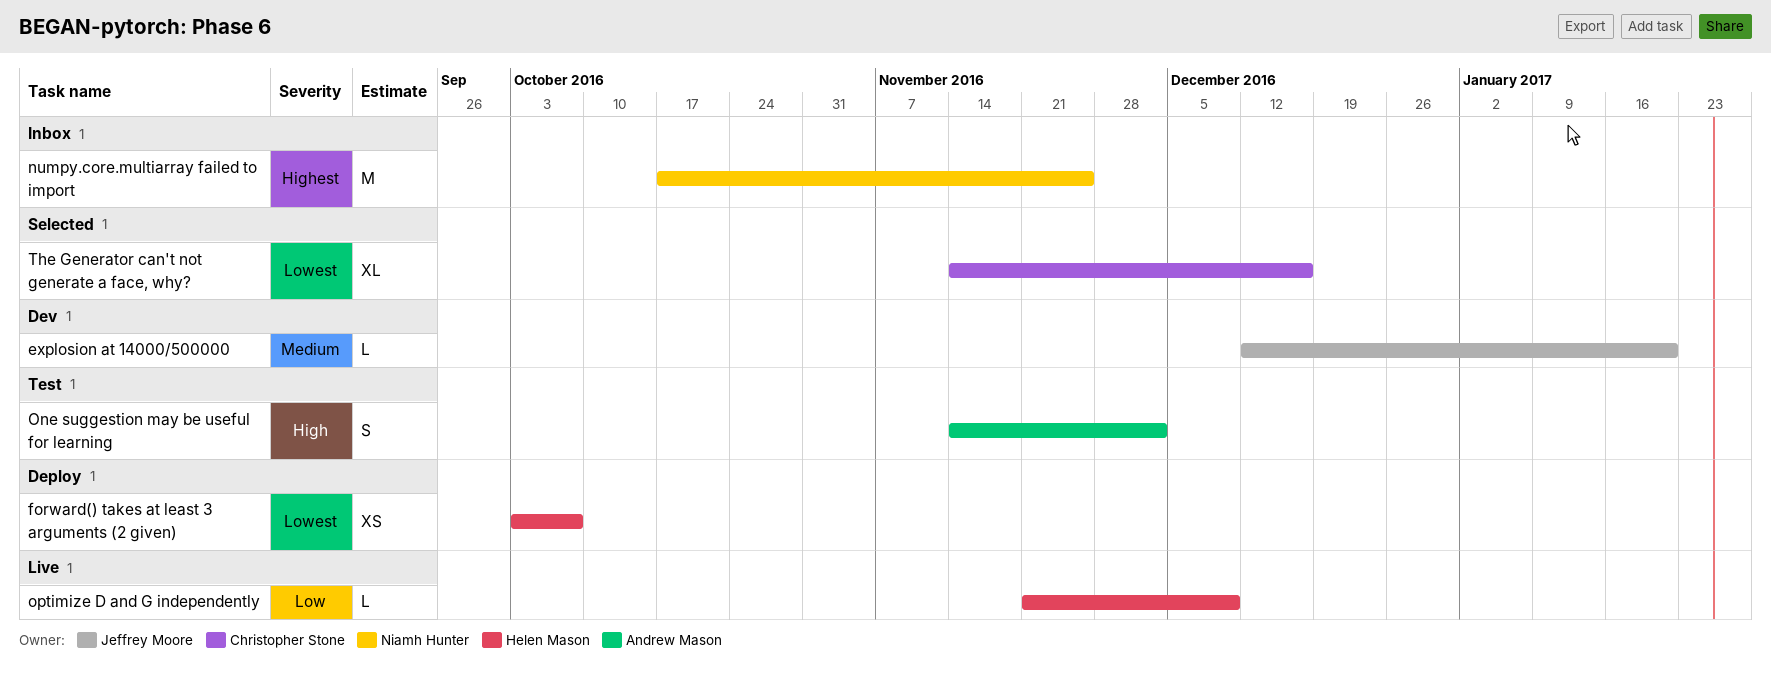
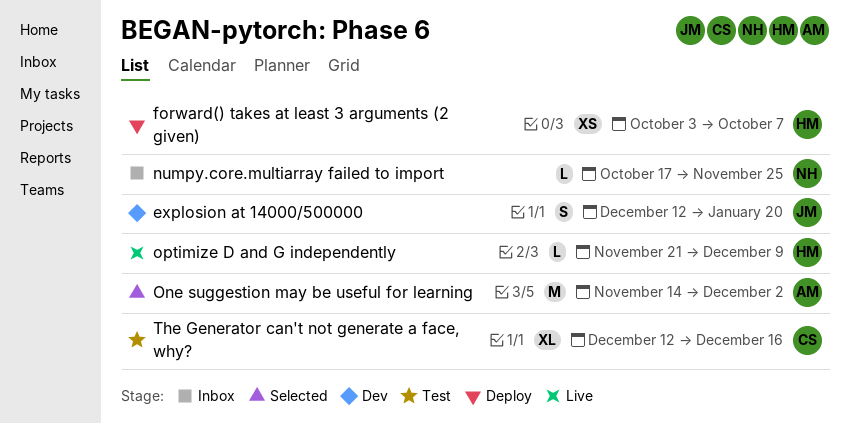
explosion at 14000/500000, estimate: L -> S
numpy.core.multiarray failed to import, estimate: M -> L
One suggestion may be useful for learning, status: Test -> Selected
One suggestion may be useful for learning, estimate: S -> M
The Generator can't not generate a face, why?, status: Selected -> Test
The Generator can't not generate a face, why?, start: Nov 14 -> Dec 12

